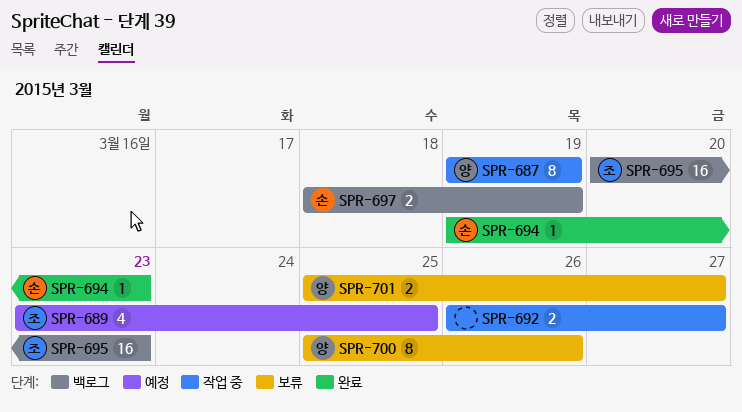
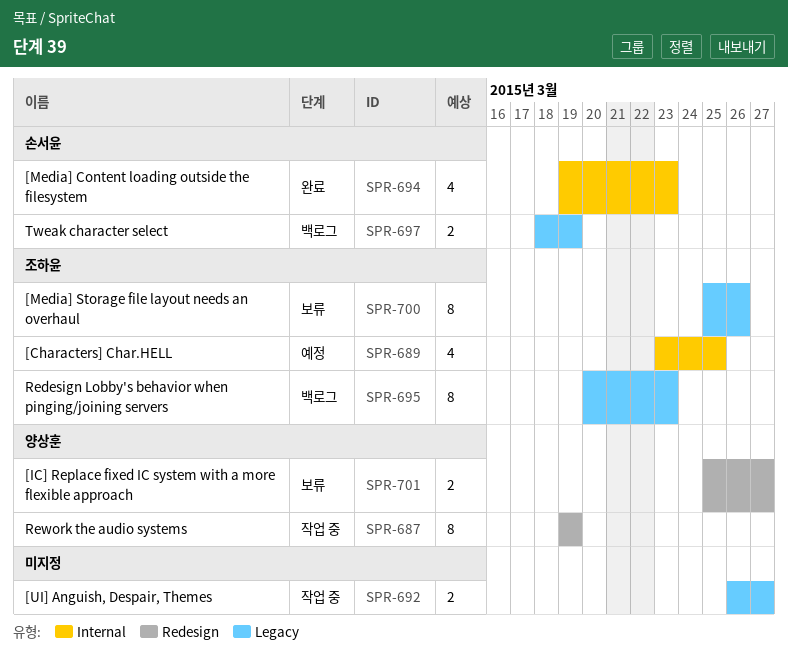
SPR-694, estimate: 1 -> 4
SPR-695, estimate: 16 -> 8
SPR-700, owner: 양상훈 -> 조하윤

